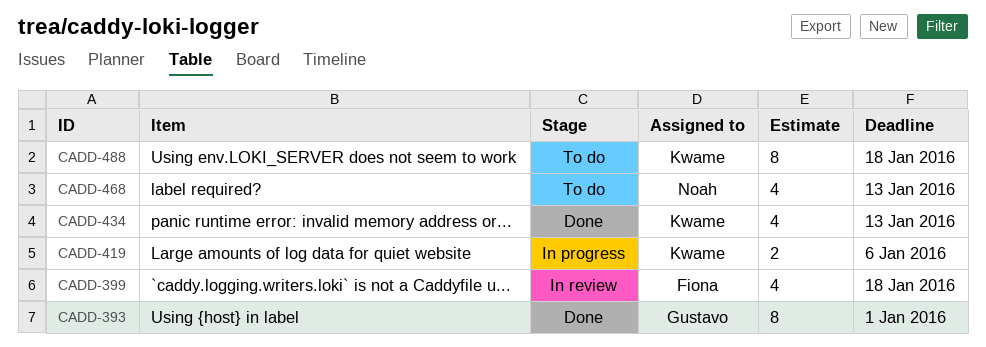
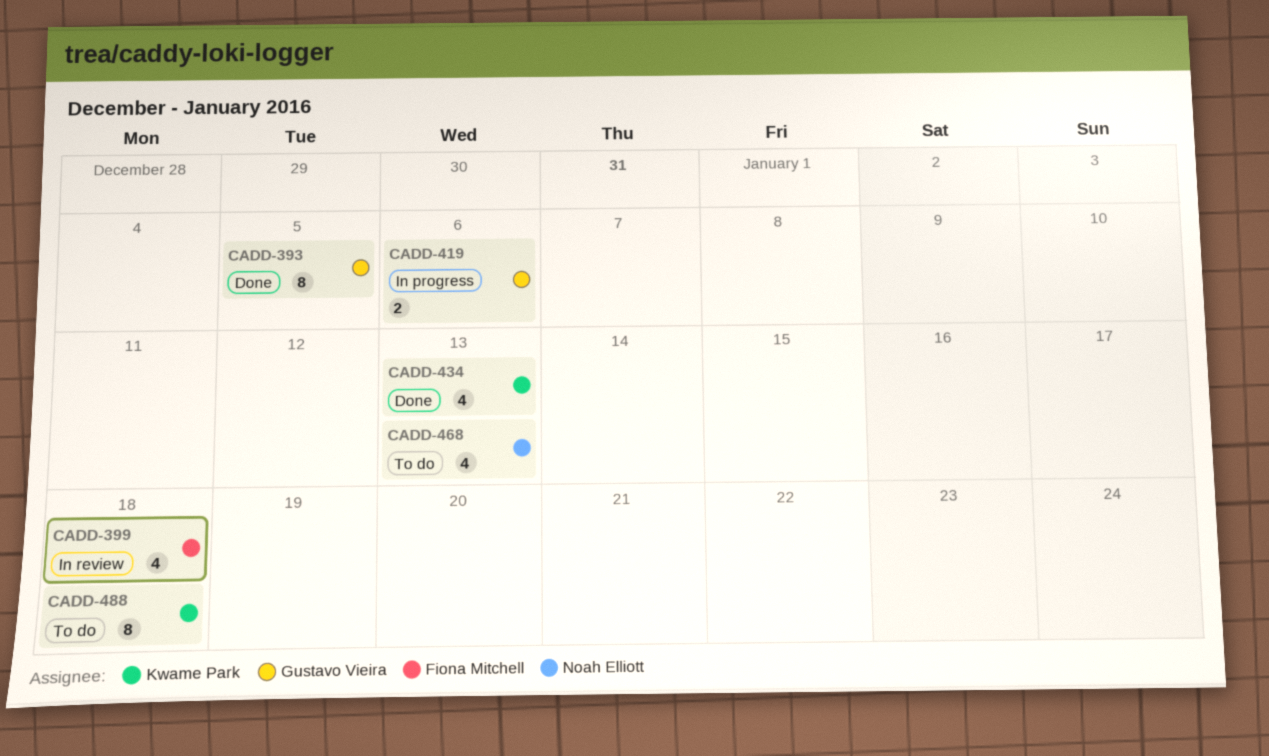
CADD-393, due: Jan 1 -> Jan 5
CADD-419, owner: Kwame Park -> Gustavo Vieira

